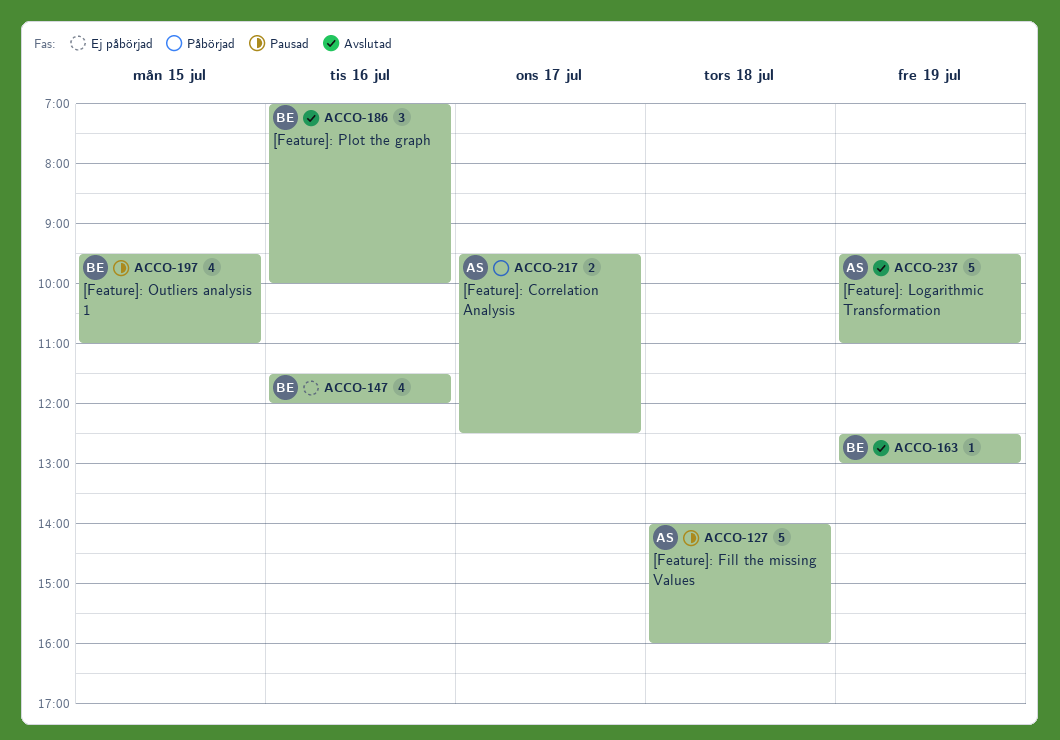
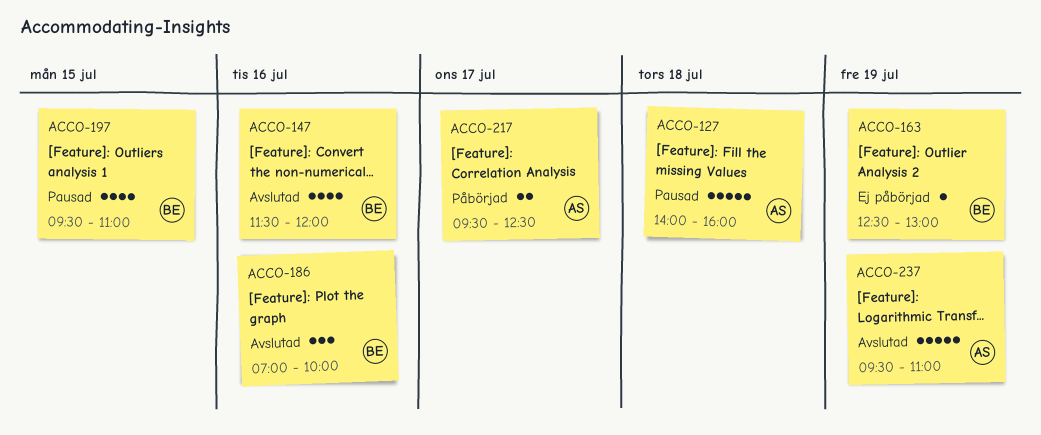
ACCO-147, status: Ej påbörjad -> Avslutad
ACCO-163, status: Avslutad -> Ej påbörjad

